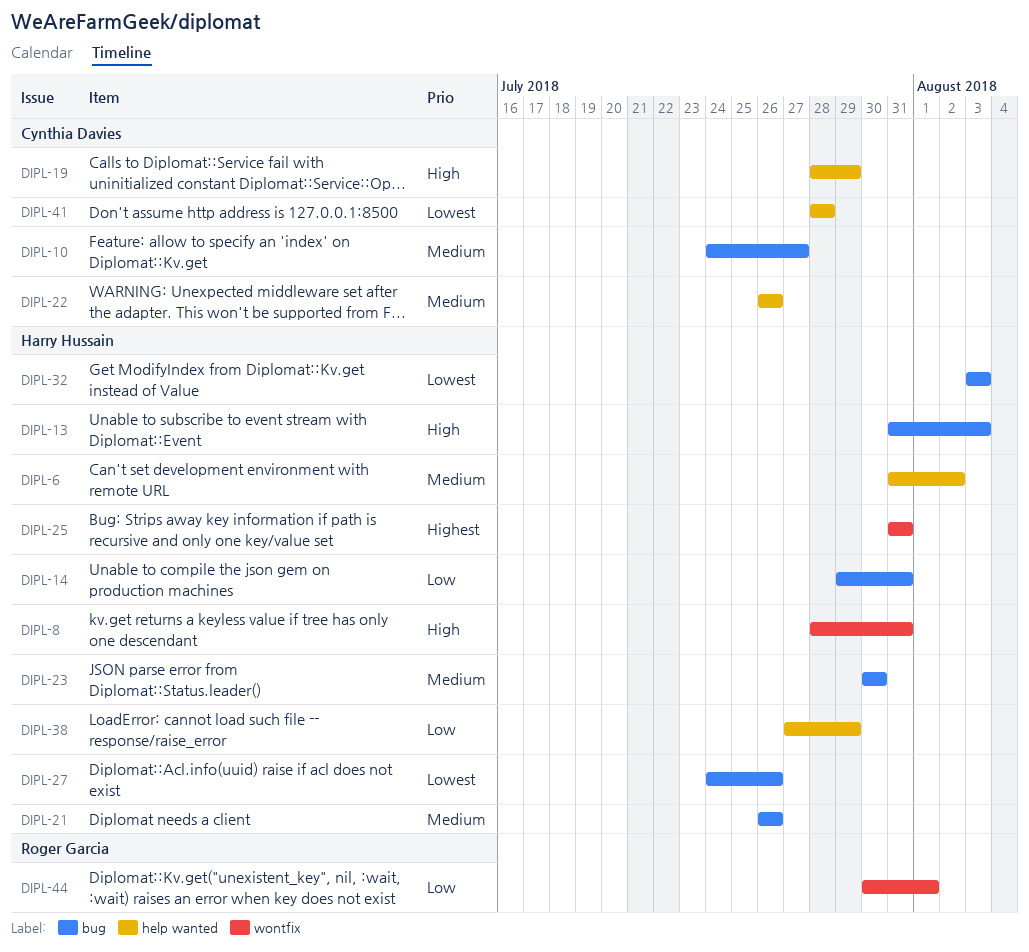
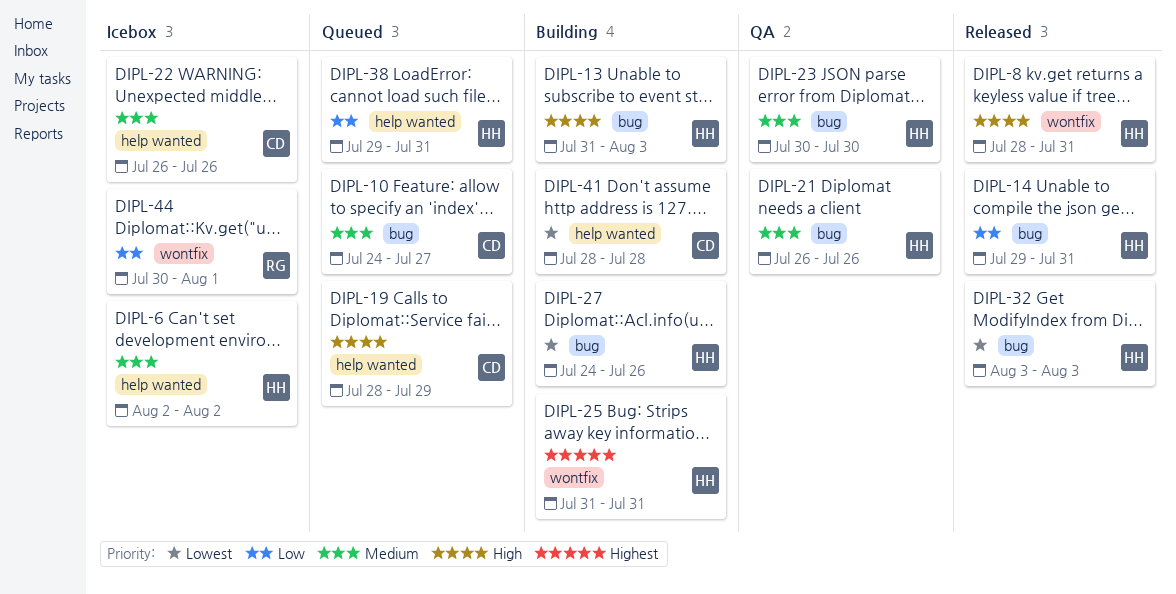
DIPL-6, start: Jul 31 -> Aug 2
DIPL-38, start: Jul 27 -> Jul 29
DIPL-38, due: Jul 29 -> Jul 31

